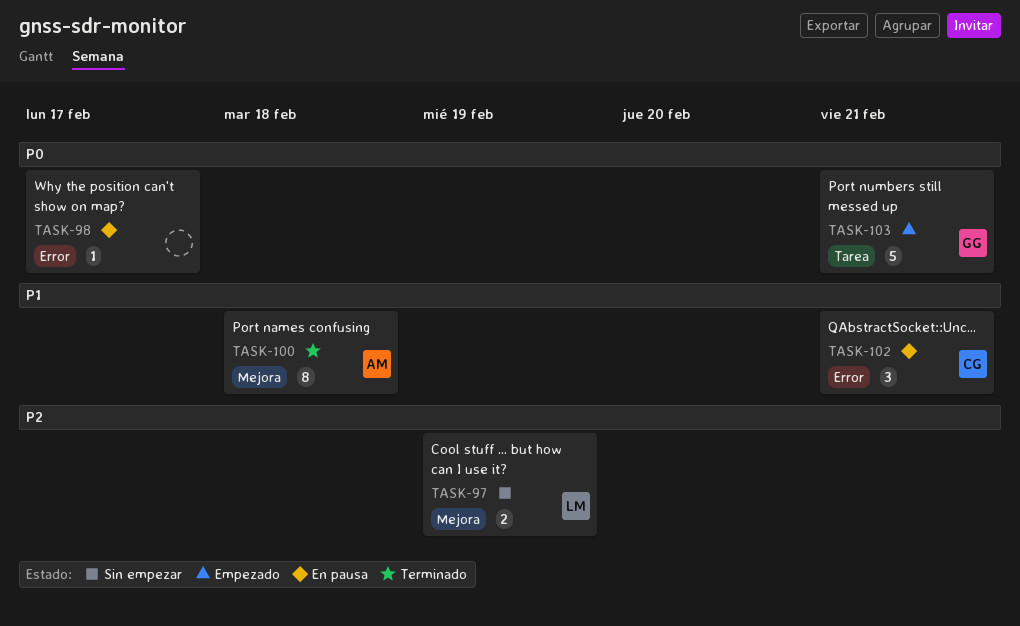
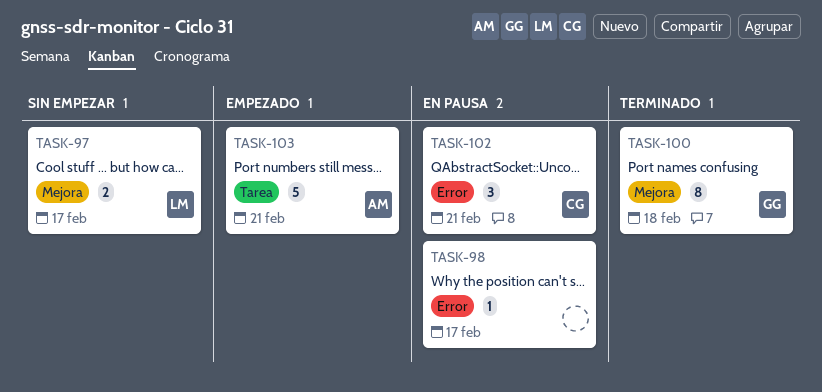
TASK-97, due: Feb 19 -> Feb 17
TASK-100, owner: AM -> GG
TASK-103, owner: GG -> AM

